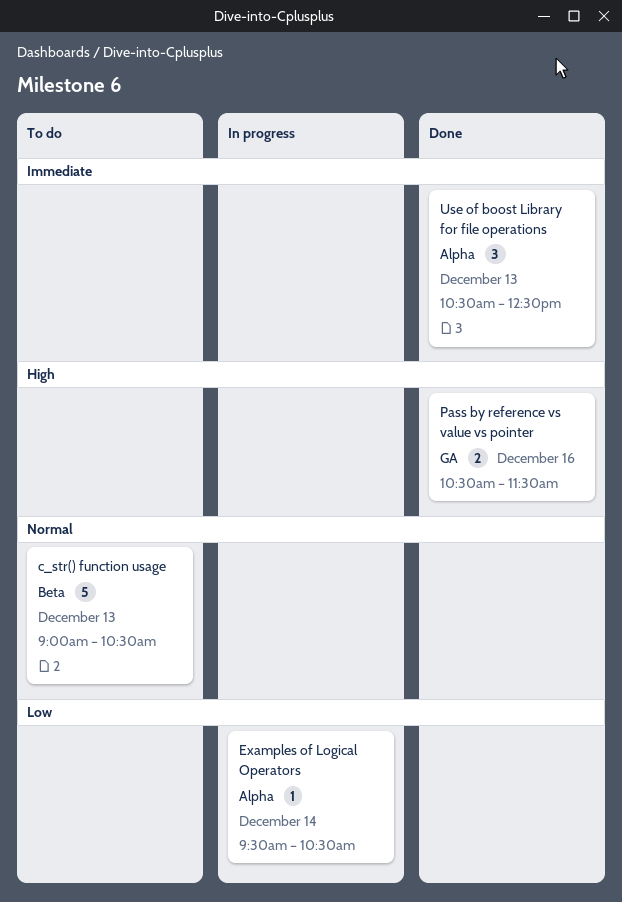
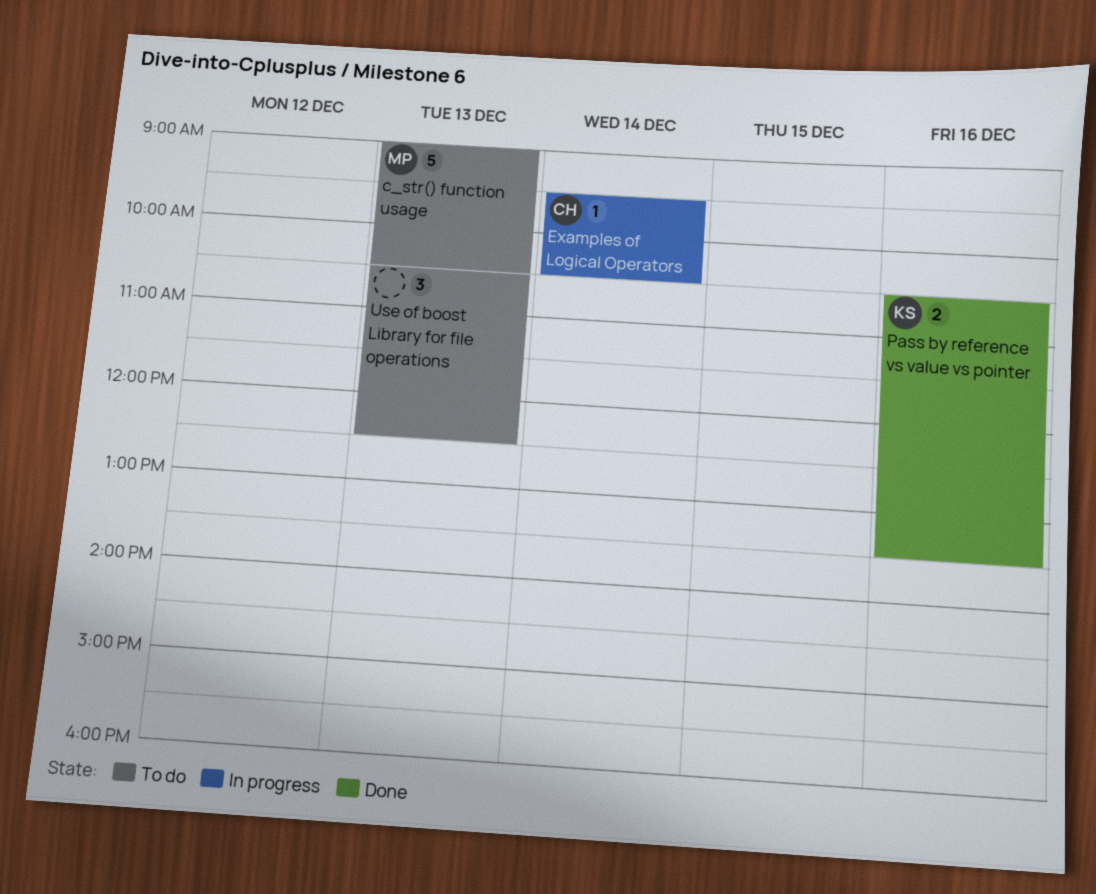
Pass by reference vs value vs pointer, ends: 11:30 -> 13:30
Use of boost Library for file operations, status: Done -> To do

